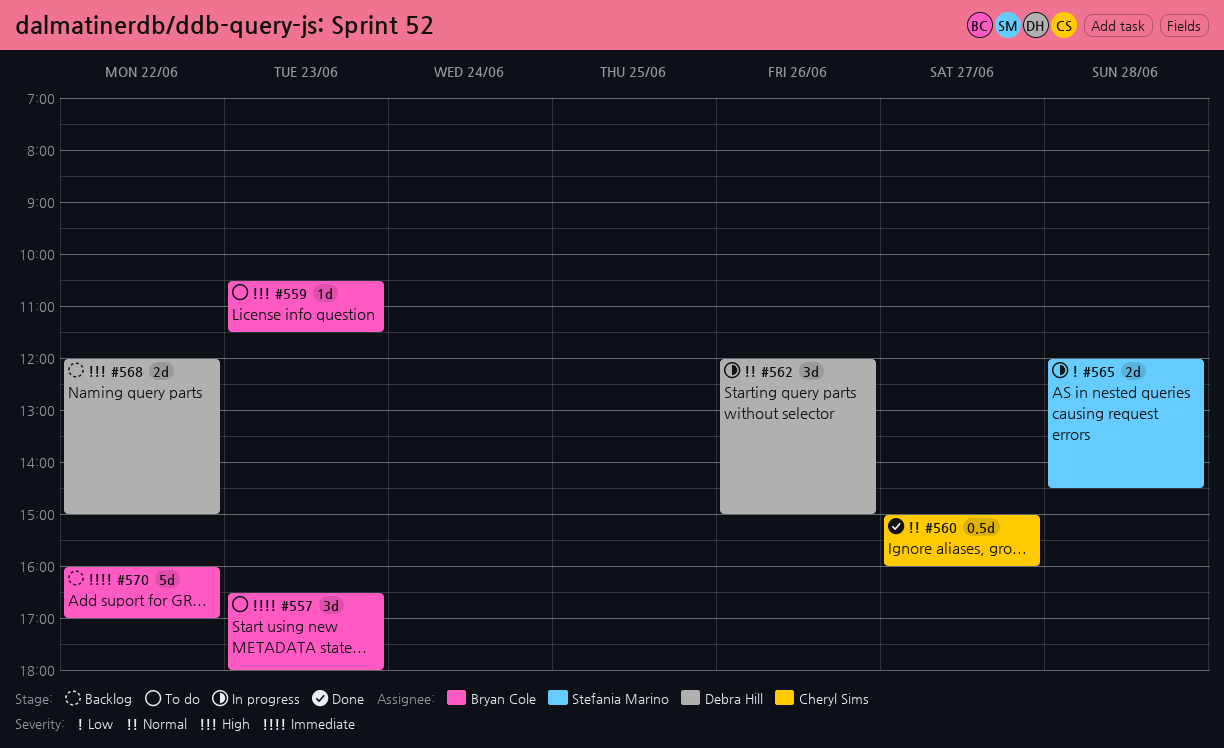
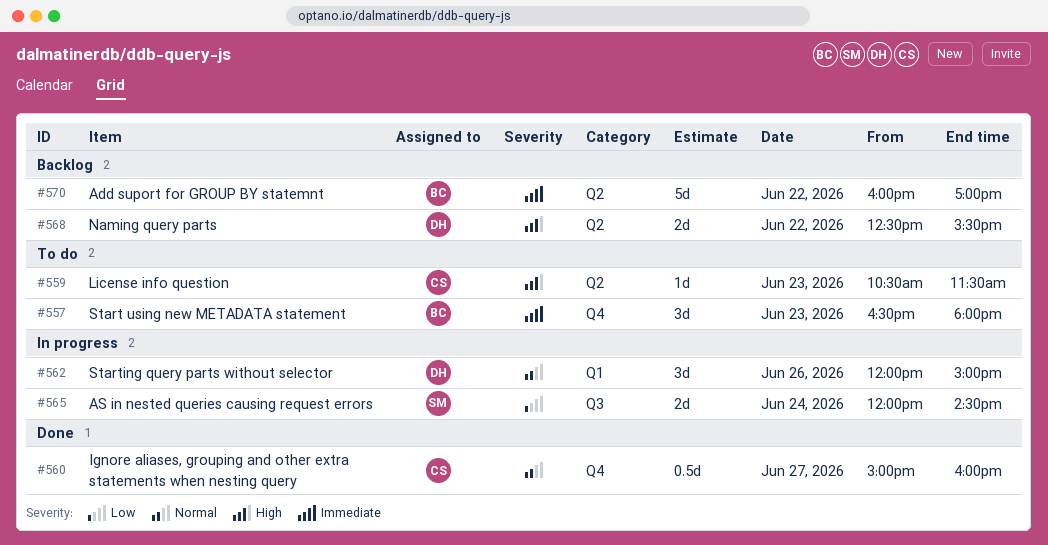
#559, owner: Bryan Cole -> Cheryl Sims
#565, day: Jun 28 -> Jun 24
#568, begins: 12:00 -> 12:30
#568, ends: 15:00 -> 15:30

